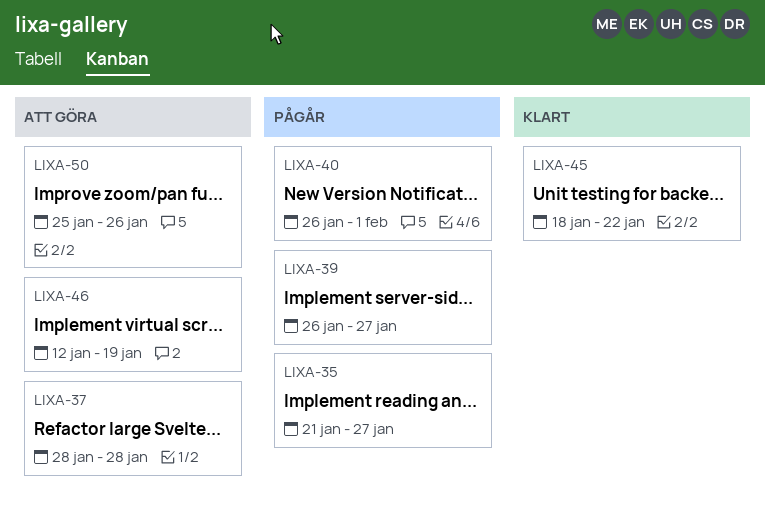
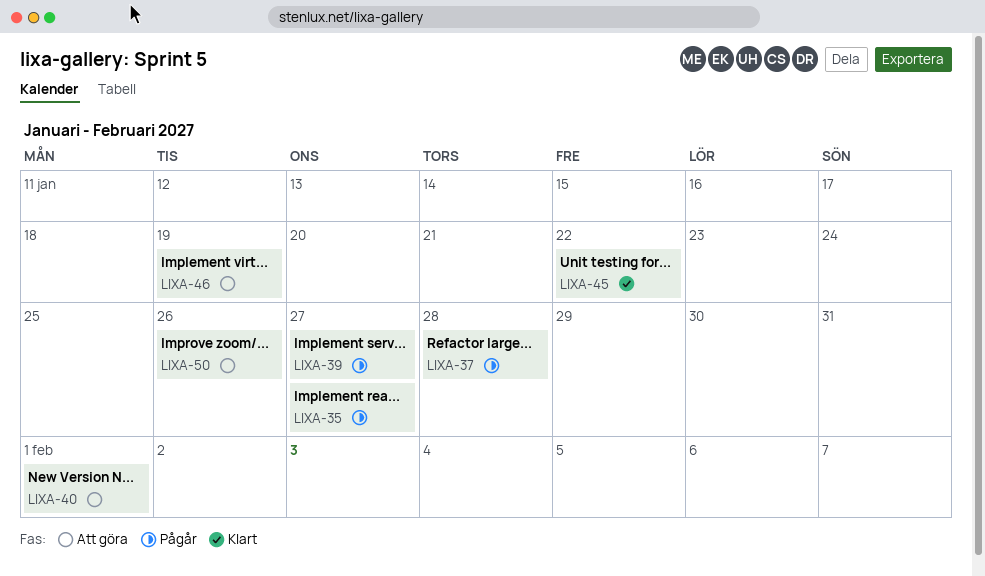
LIXA-37, status: Att göra -> Pågår
LIXA-40, status: Pågår -> Att göra

